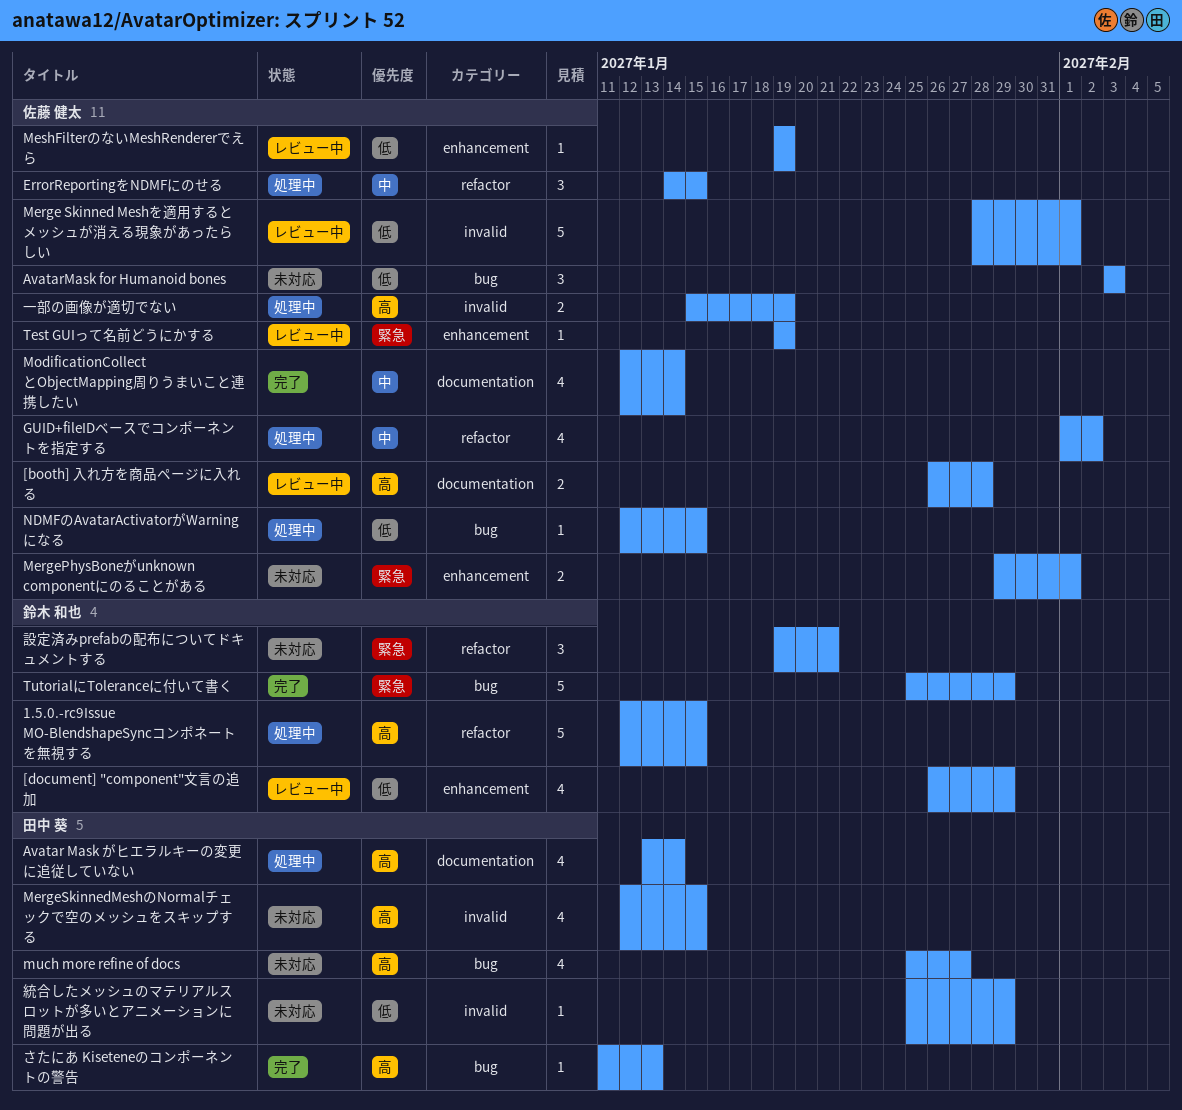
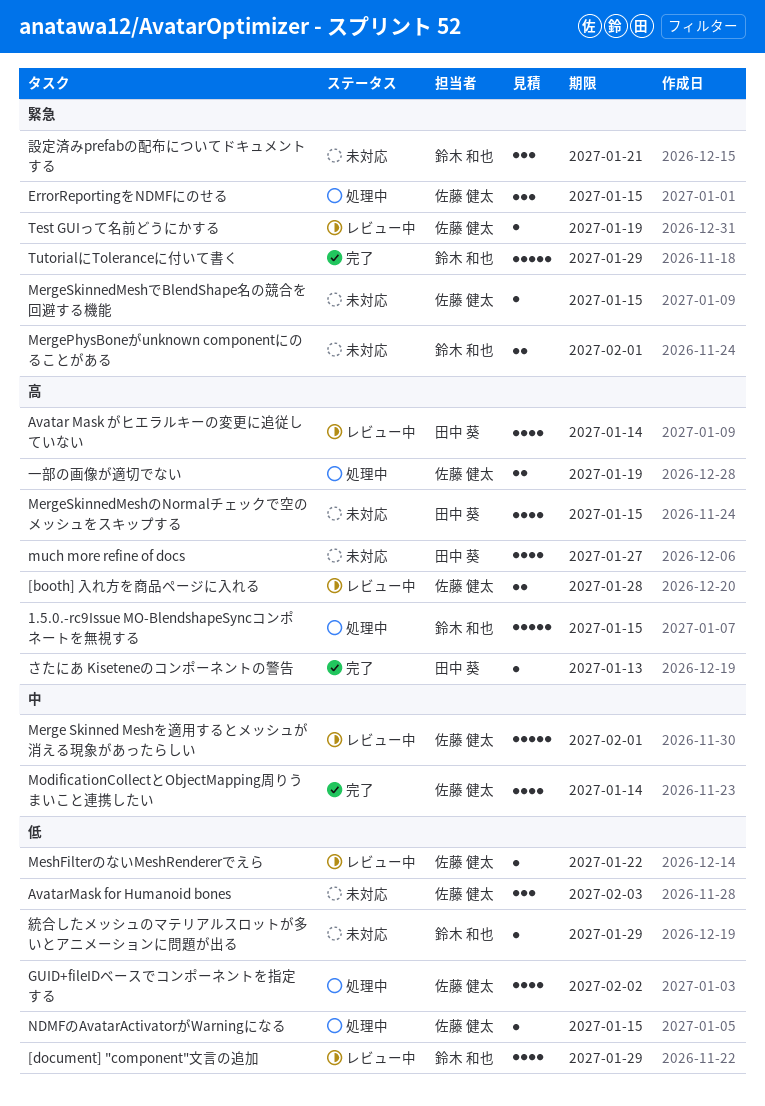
Avatar Mask がヒエラルキーの変更に追従していない, status: 処理中 -> レビュー中
ErrorReportingをNDMFにのせる, priority: 中 -> 緊急
GUID+fileIDベースでコンポーネントを指定する, priority: 中 -> 低
Merge Skinned Meshを適用するとメッシュが消える現象があったらしい, priority: 低 -> 中
MergePhysBoneがunknown componentにのることがある, owner: 佐藤 健太 -> 鈴木 和也
MergeSkinnedMeshでBlendShape名の競合を回避する機能: none -> present
MeshFilterのないMeshRendererでえら, due: Jan 19 -> Jan 22
統合したメッシュのマテリアルスロットが多いとアニメーションに問題が出る, owner: 田中 葵 -> 鈴木 和也

